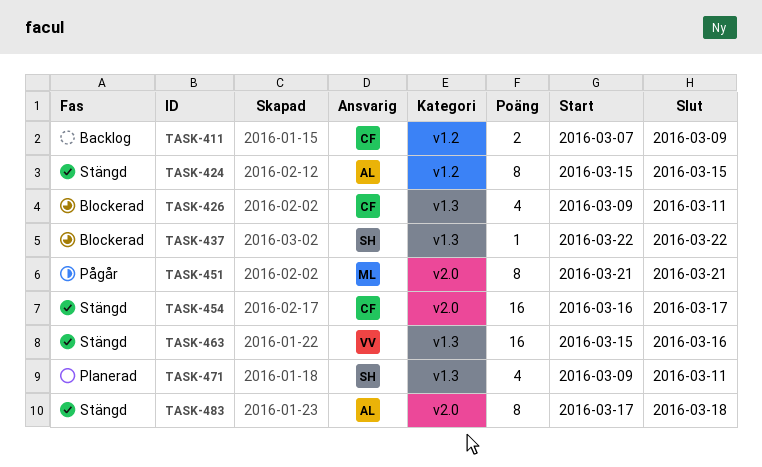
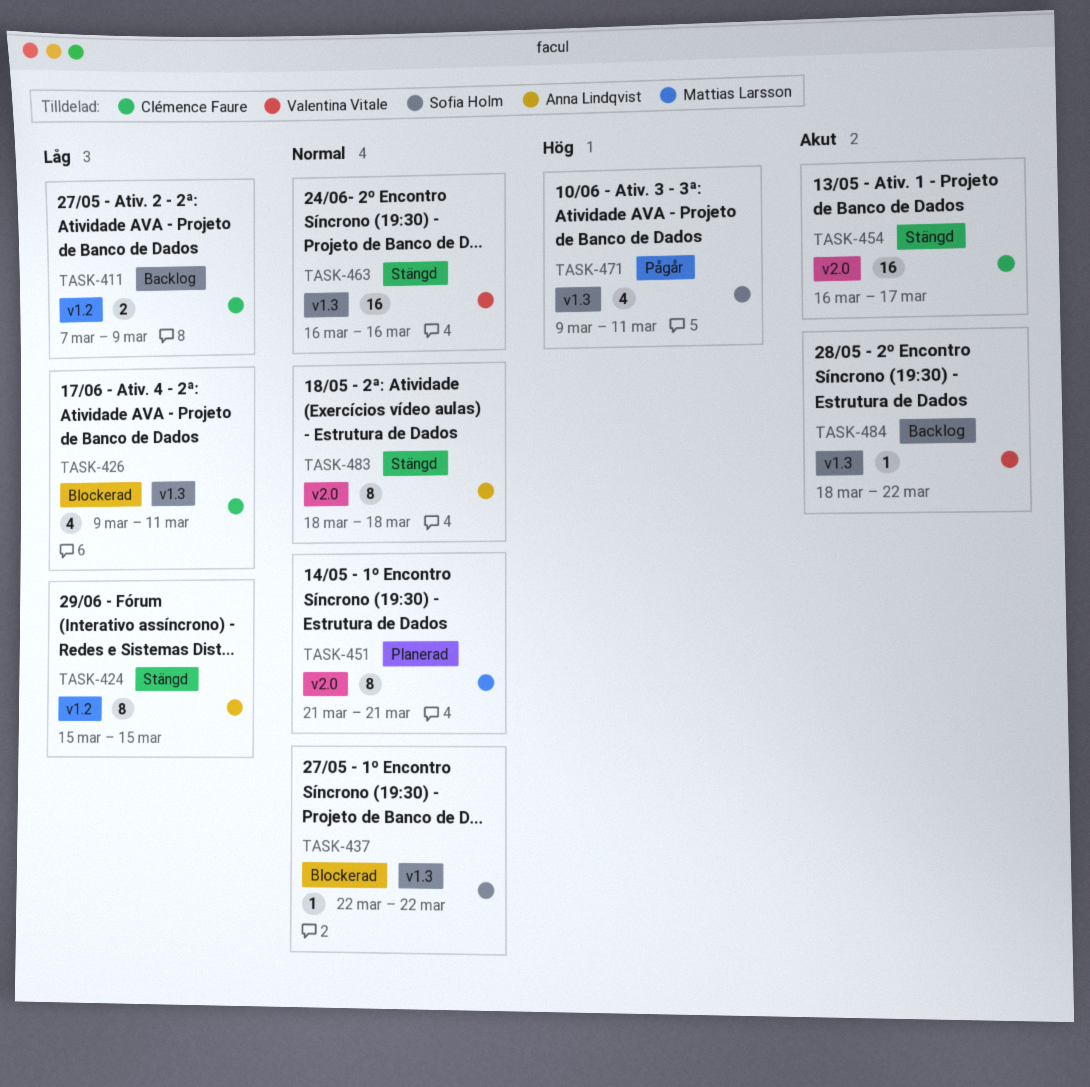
TASK-451, status: Pågår -> Planerad
TASK-463, start: Mar 15 -> Mar 16
TASK-471, status: Planerad -> Pågår
TASK-483, start: Mar 17 -> Mar 18
TASK-484: none -> present

